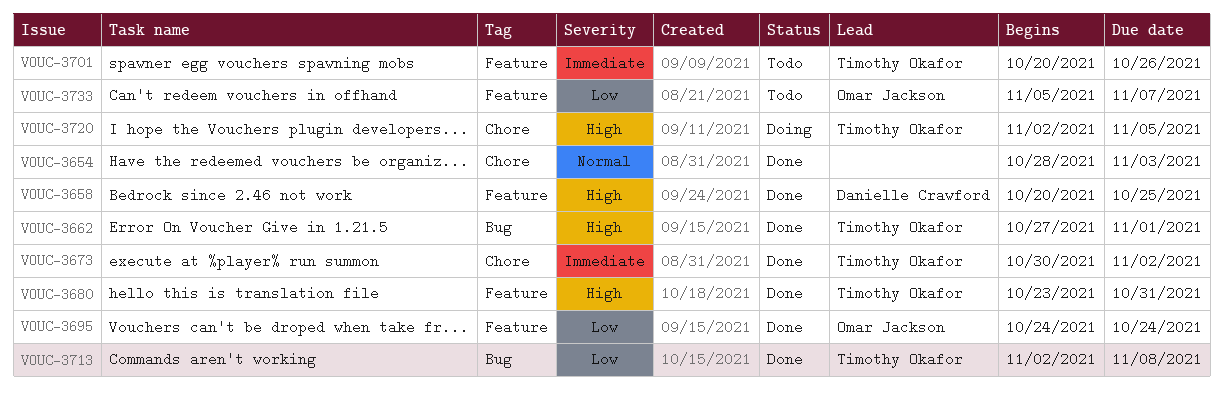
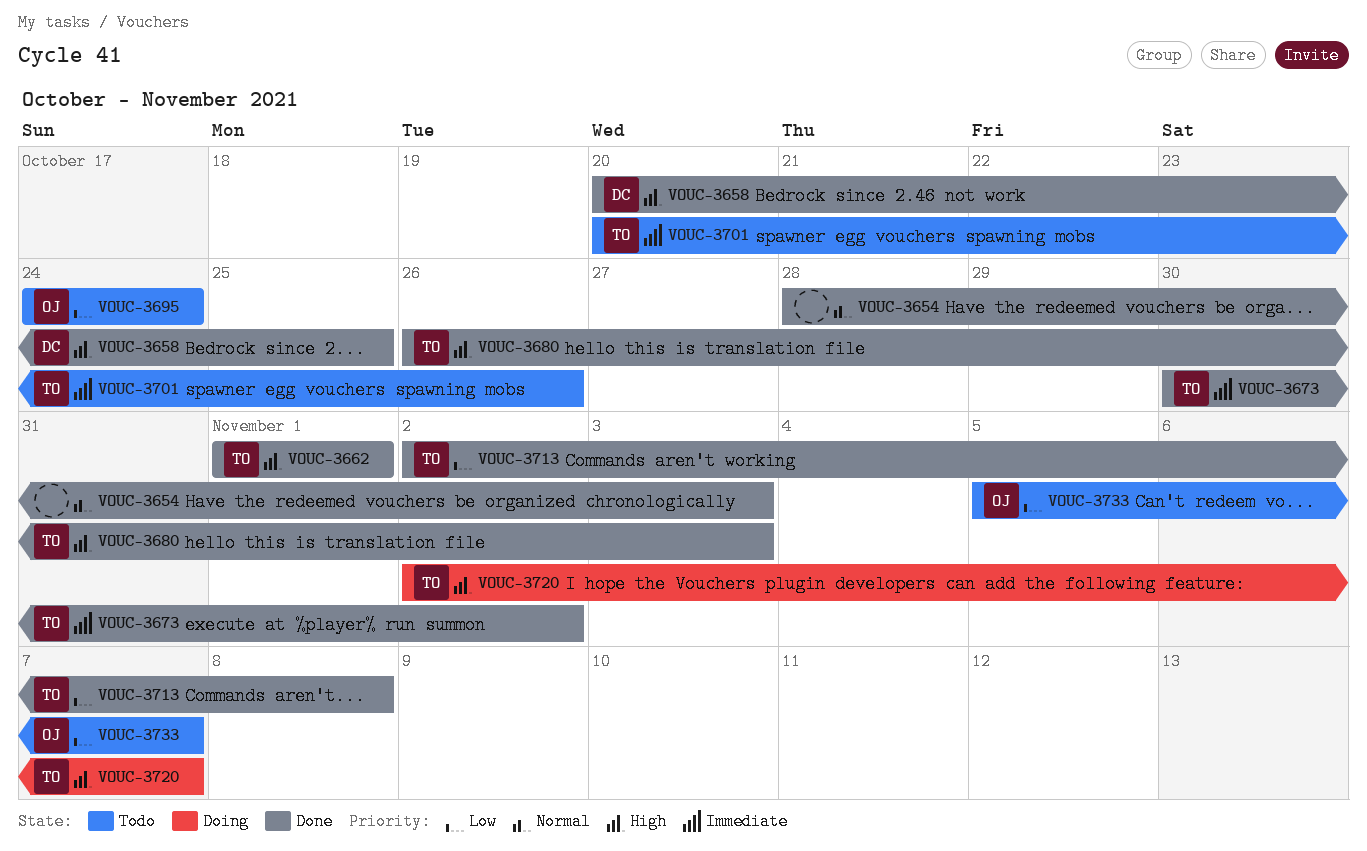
VOUC-3662, start: Oct 27 -> Nov 1
VOUC-3680, start: Oct 23 -> Oct 26
VOUC-3680, due: Oct 31 -> Nov 3
VOUC-3695, status: Done -> Todo
VOUC-3720, due: Nov 5 -> Nov 7

